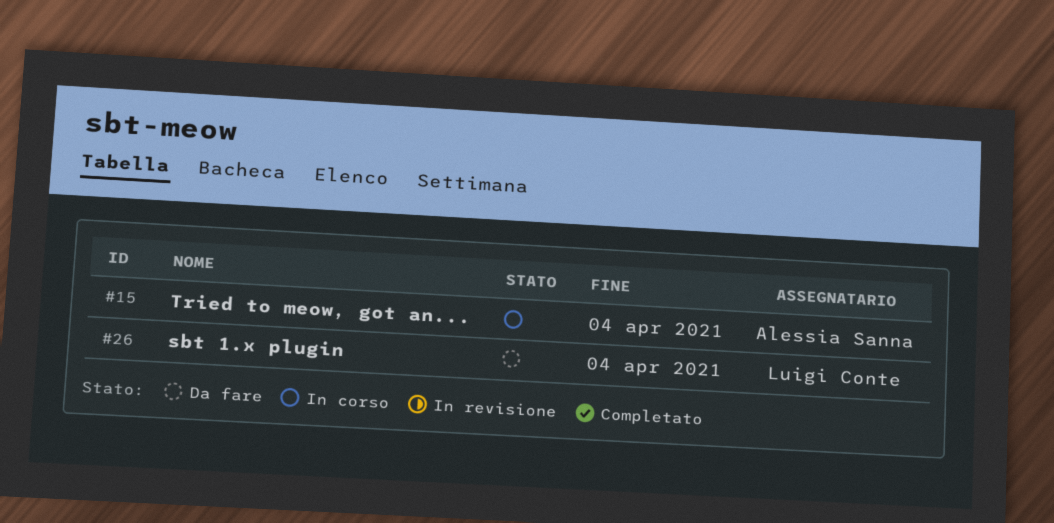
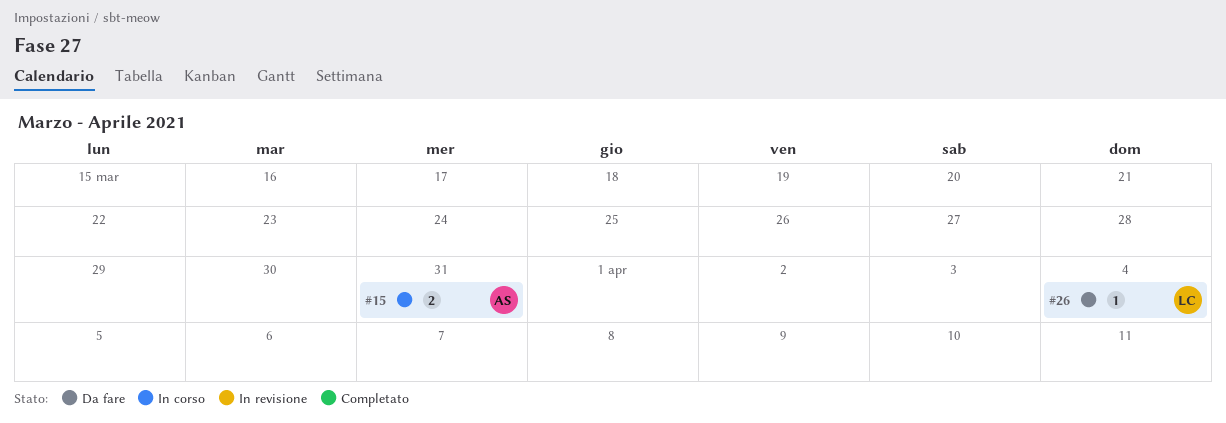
#15, due: Apr 4 -> Mar 31

